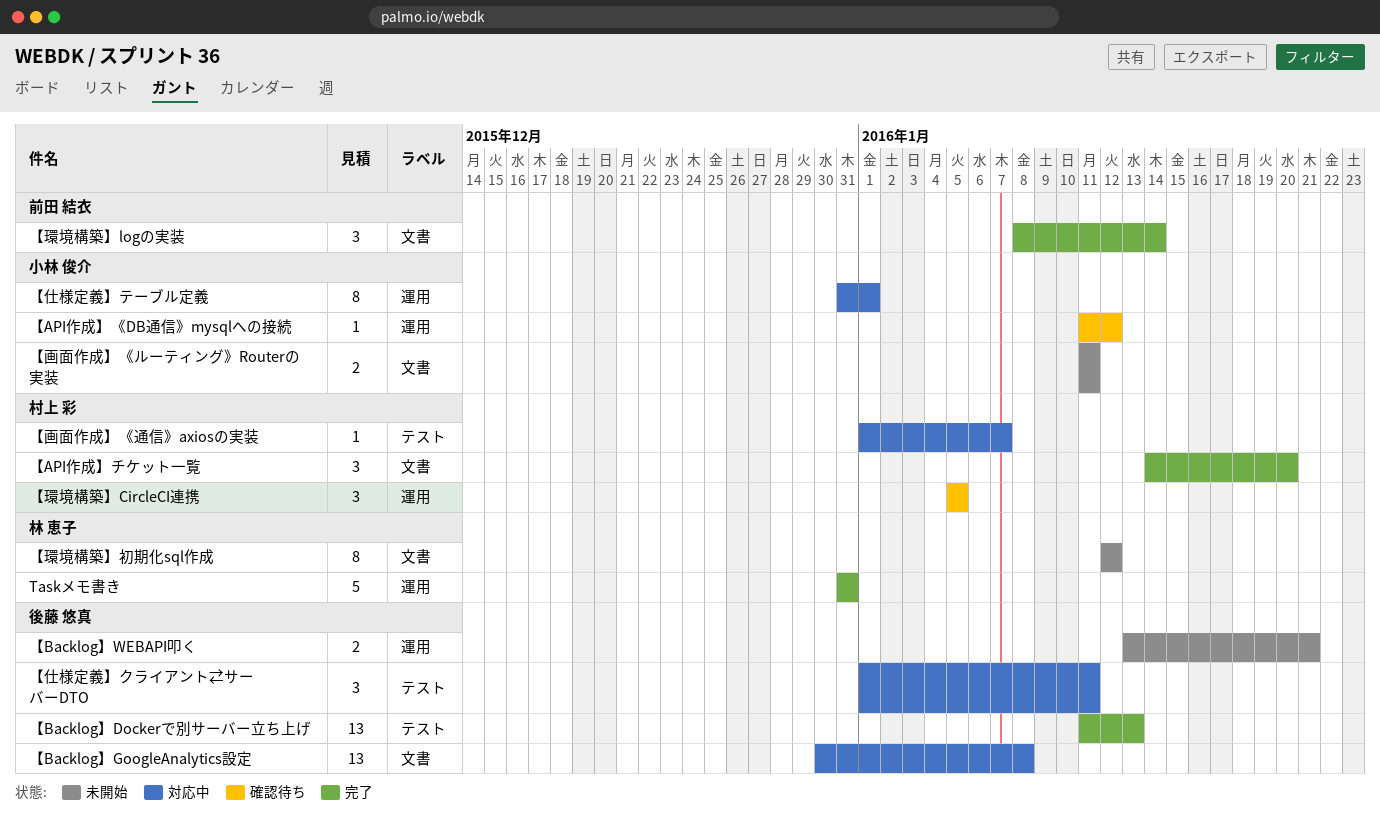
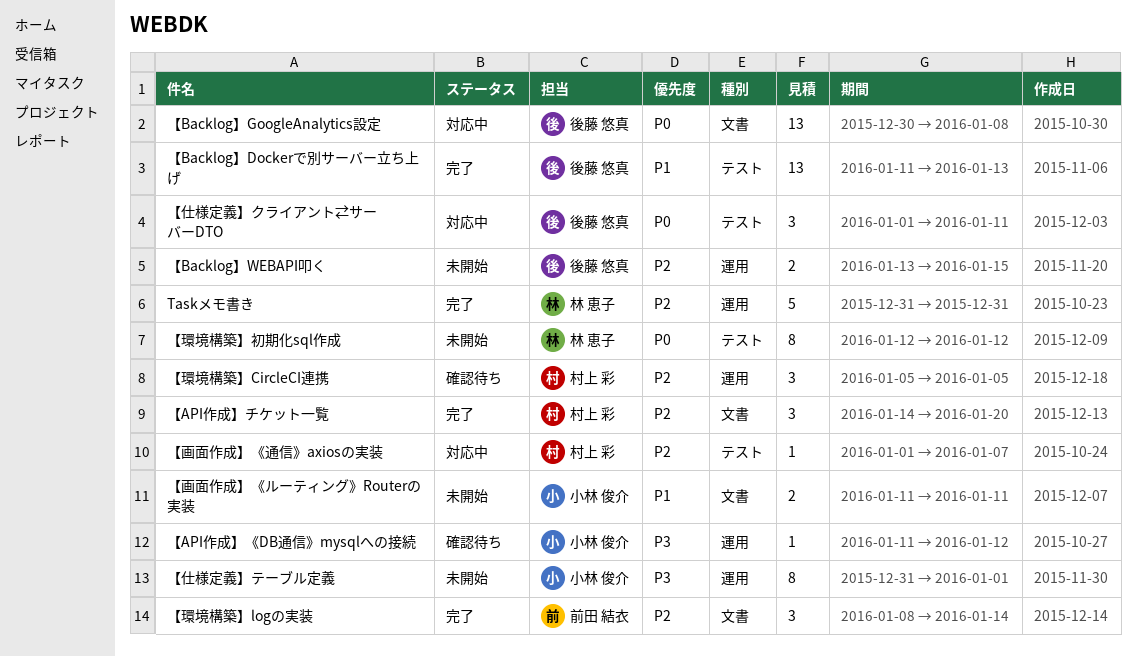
【Backlog】WEBAPI叩く, due: Jan 21 -> Jan 15
【仕様定義】テーブル定義, status: 対応中 -> 未開始
【環境構築】初期化sql作成, label: 文書 -> テスト

